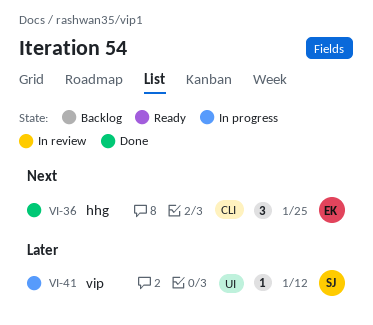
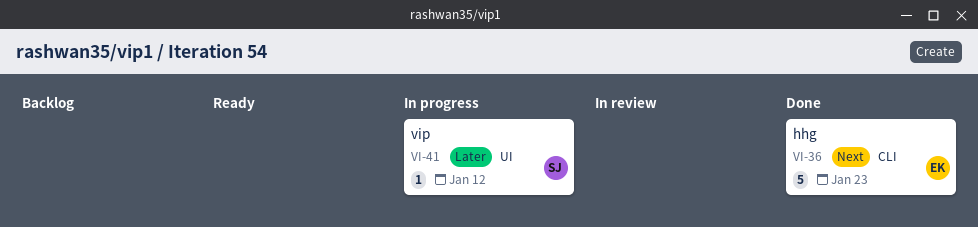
VI-36, estimate: 3 -> 5
VI-36, due: Jan 25 -> Jan 23

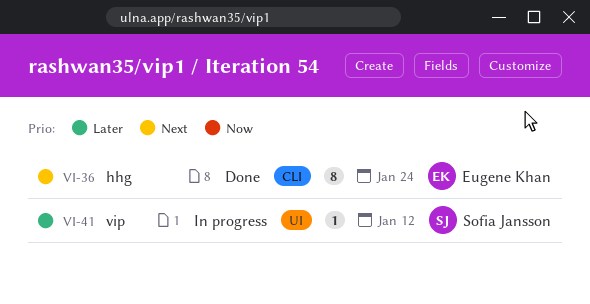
VI-36, estimate: 5 -> 8
VI-36, due: Jan 23 -> Jan 24

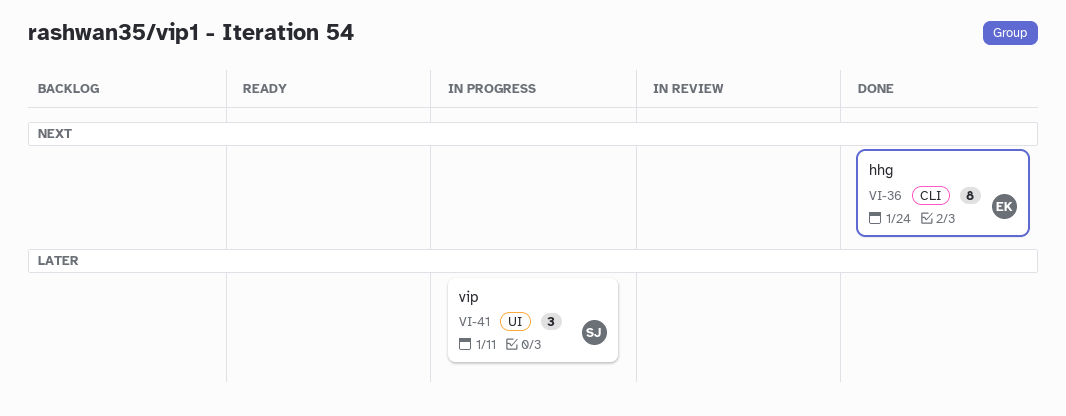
VI-41, estimate: 1 -> 3
VI-41, due: Jan 12 -> Jan 11

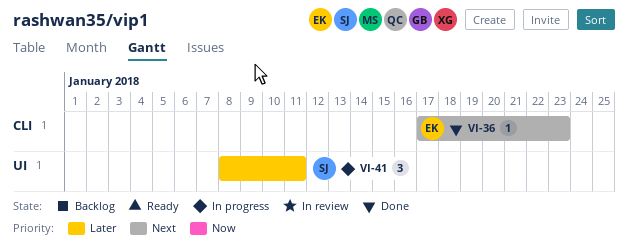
VI-36, estimate: 8 -> 1
VI-36, due: Jan 24 -> Jan 23

